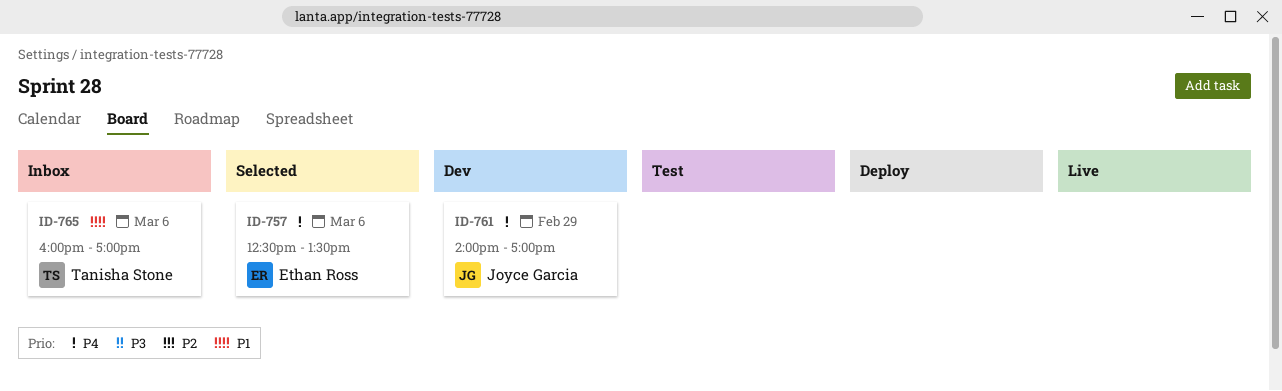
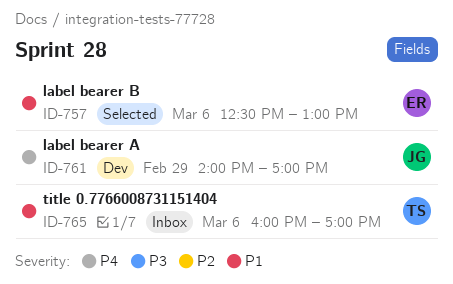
ID-757, priority: P4 -> P1
ID-757, ends: 13:30 -> 13:00

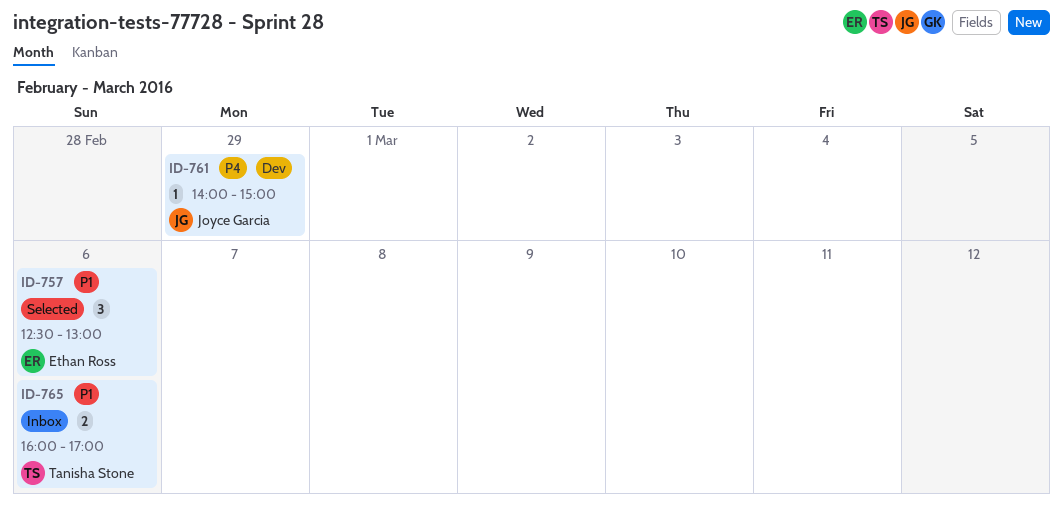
ID-761, ends: 17:00 -> 15:00

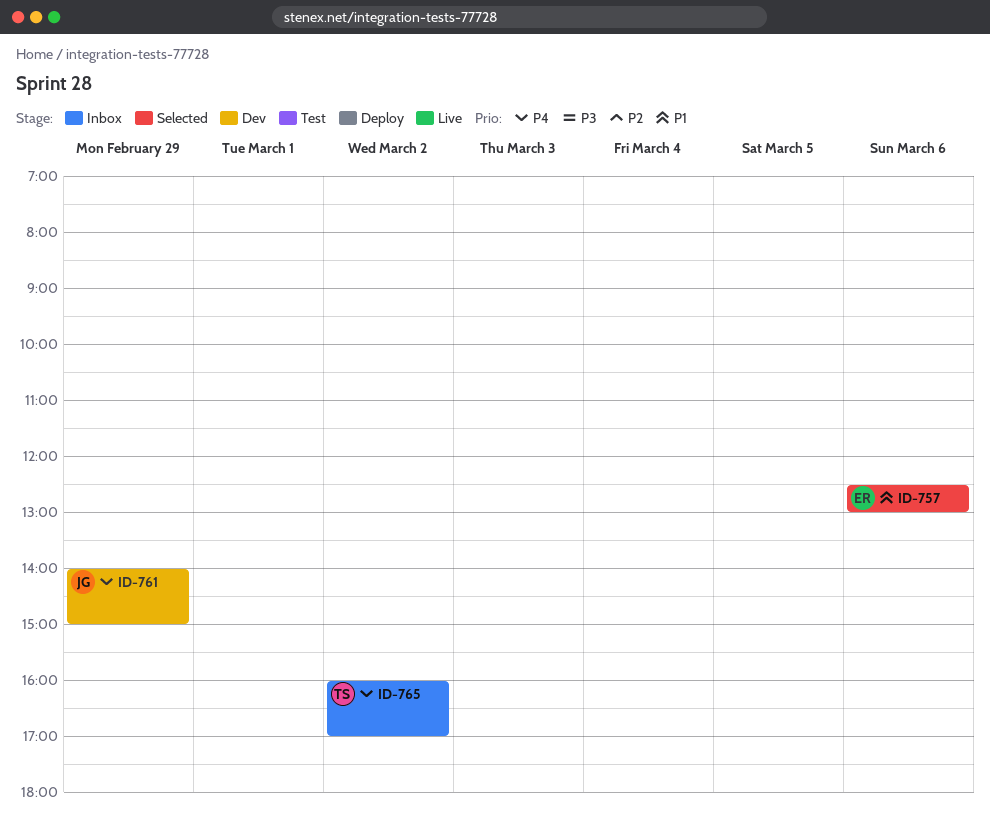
ID-765, priority: P1 -> P4
ID-765, day: Mar 6 -> Mar 2

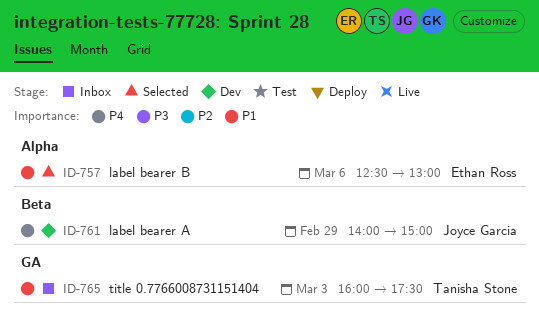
ID-765, priority: P4 -> P1
ID-765, day: Mar 2 -> Mar 3
ID-765, ends: 17:00 -> 17:30

